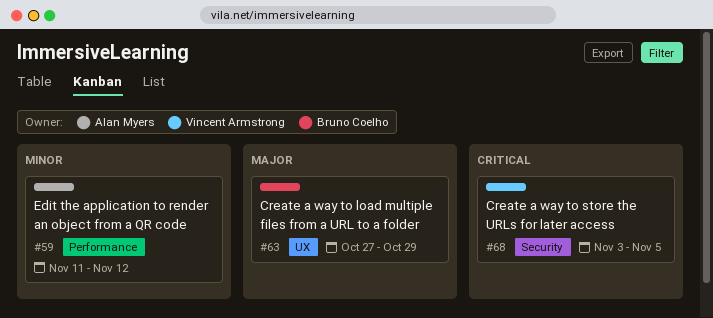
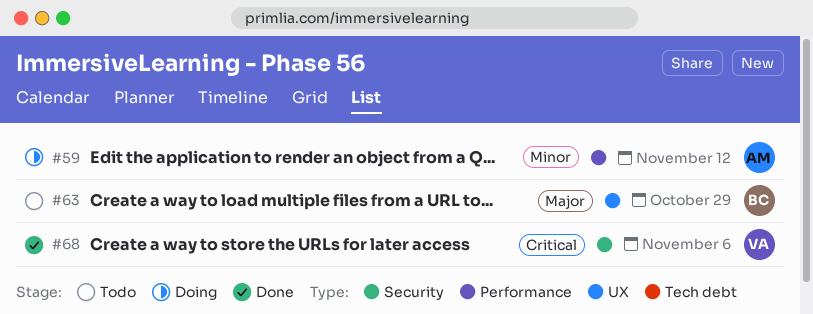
#68, due: Nov 5 -> Nov 6

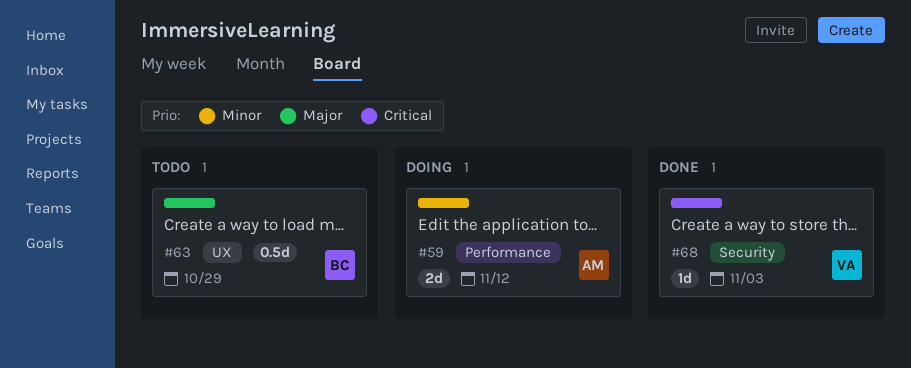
#68, due: Nov 6 -> Nov 3

